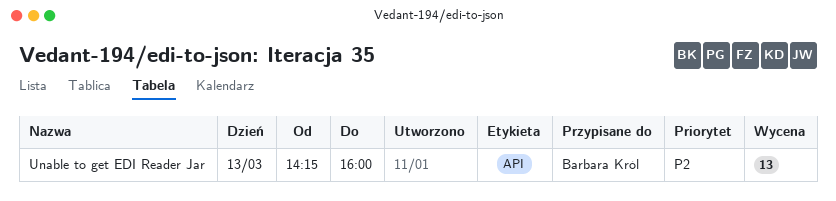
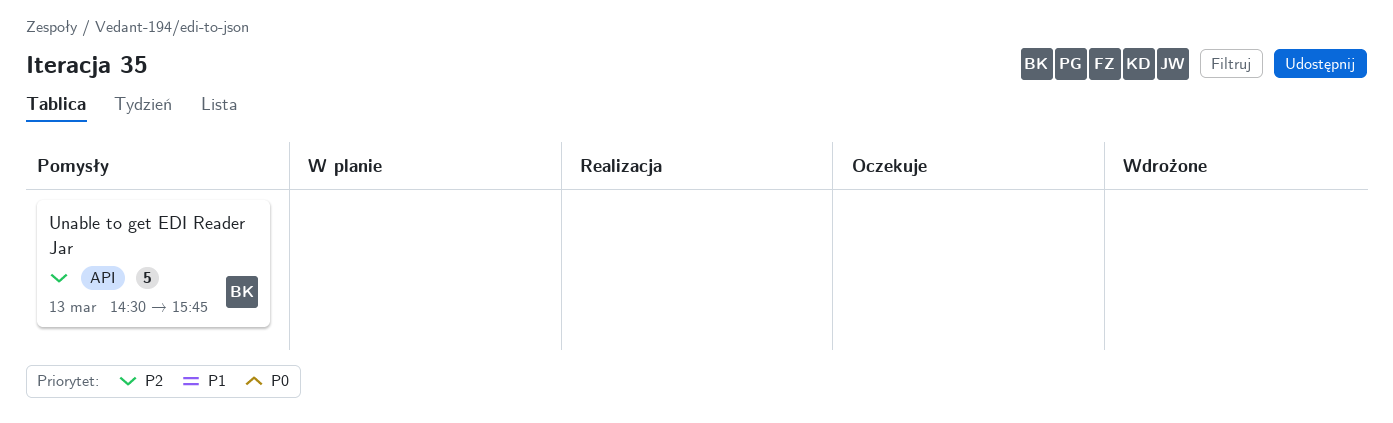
Unable to get EDI Reader Jar, estimate: 13 -> 5
Unable to get EDI Reader Jar, begins: 14:15 -> 14:30
Unable to get EDI Reader Jar, ends: 16:00 -> 15:45

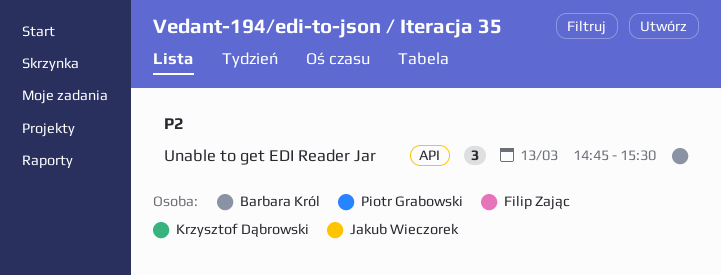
Unable to get EDI Reader Jar, estimate: 5 -> 3
Unable to get EDI Reader Jar, begins: 14:30 -> 14:45
Unable to get EDI Reader Jar, ends: 15:45 -> 15:30

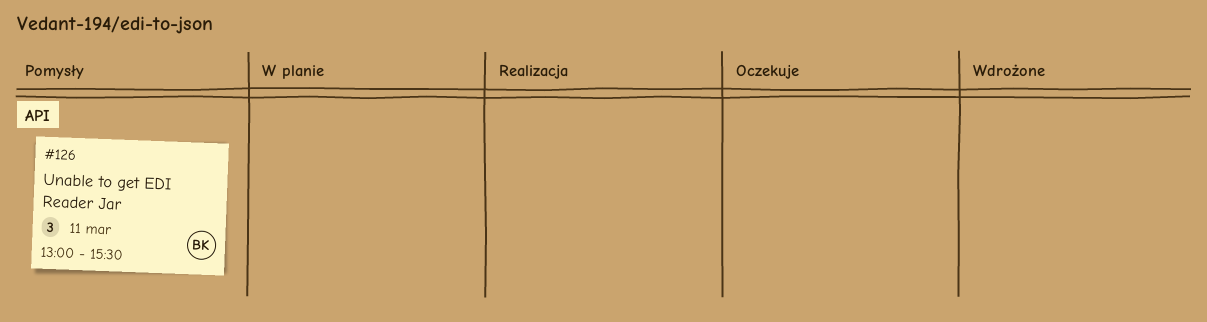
Unable to get EDI Reader Jar, day: Mar 13 -> Mar 11
Unable to get EDI Reader Jar, begins: 14:45 -> 13:00

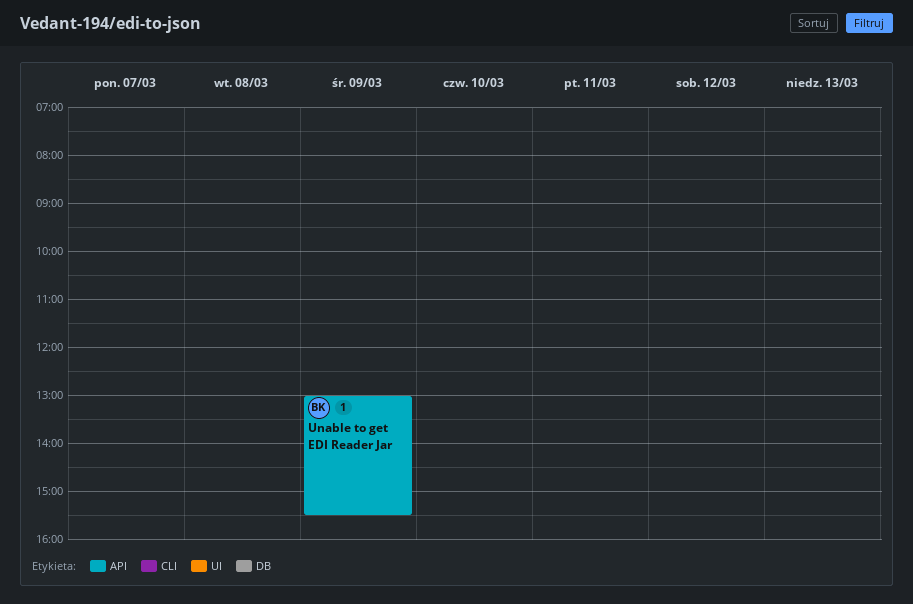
Unable to get EDI Reader Jar, estimate: 3 -> 1
Unable to get EDI Reader Jar, day: Mar 11 -> Mar 9

